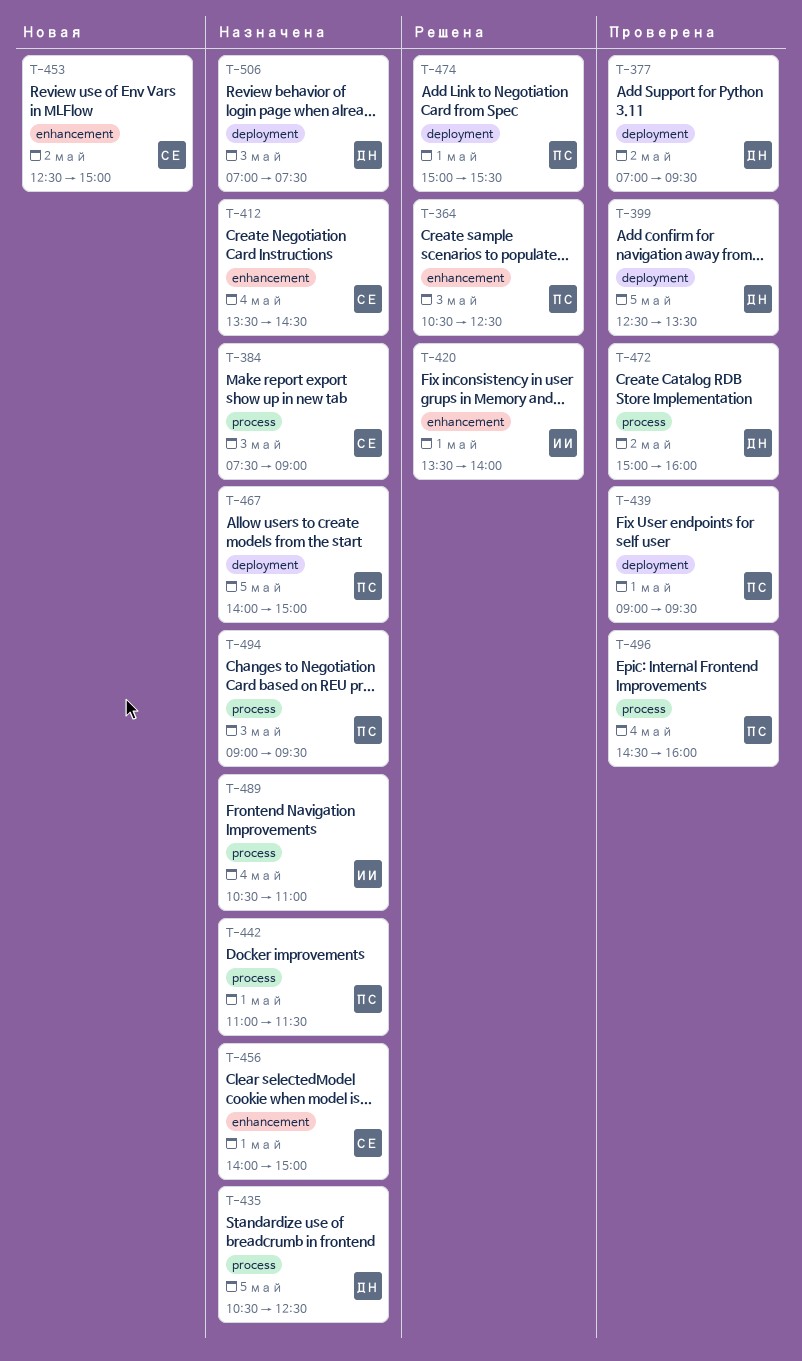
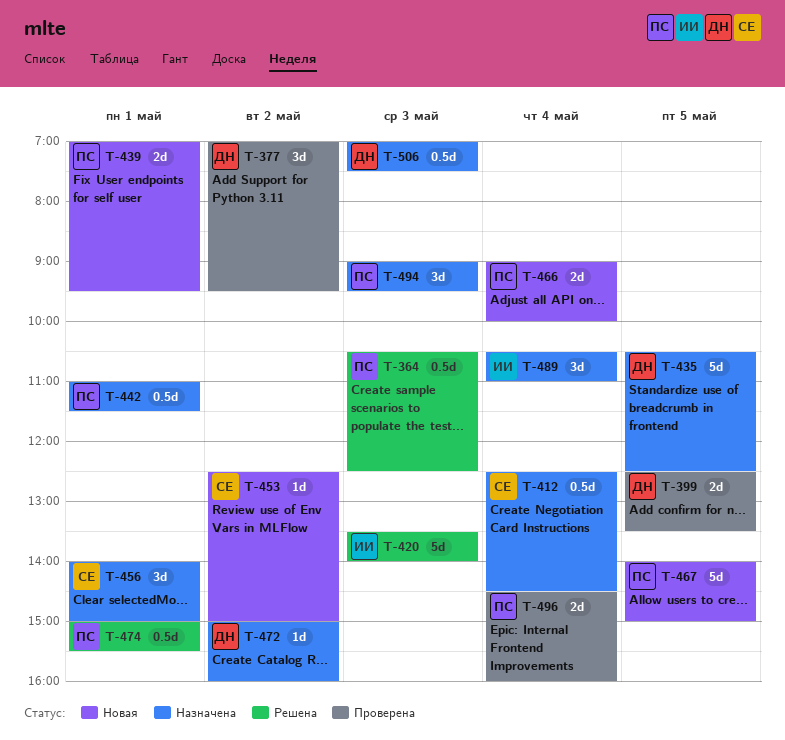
T-384: present -> none
T-412, begins: 13:30 -> 12:30
T-420, day: May 1 -> May 3
T-439, status: Проверена -> Новая
T-439, begins: 09:00 -> 07:00
T-466: none -> present
T-467, status: Назначена -> Новая
T-472, status: Проверена -> Назначена

